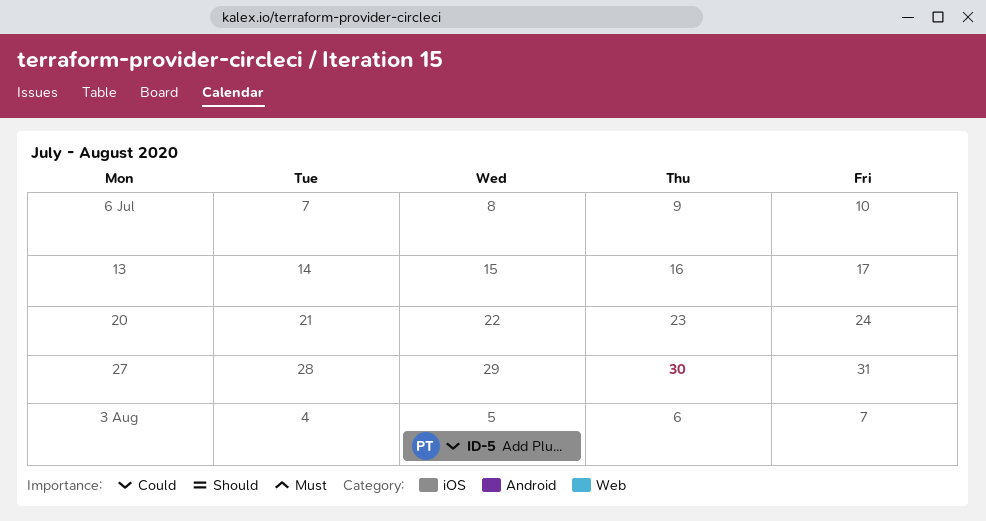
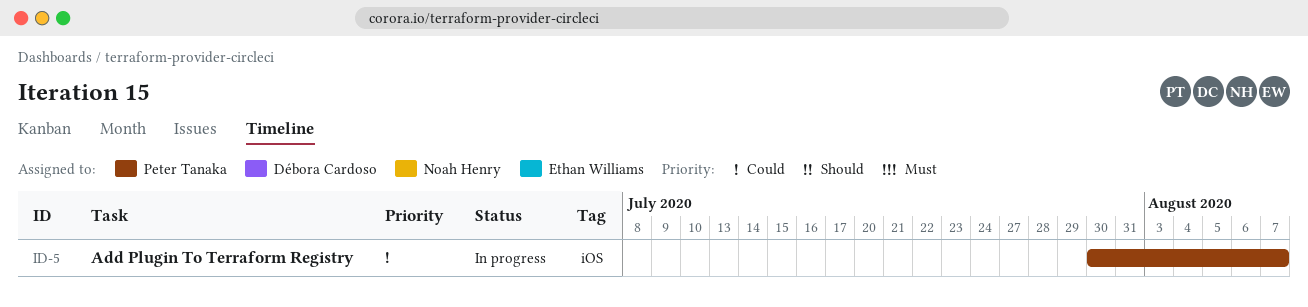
ID-5, start: Aug 5 -> Jul 30
ID-5, due: Aug 5 -> Aug 7

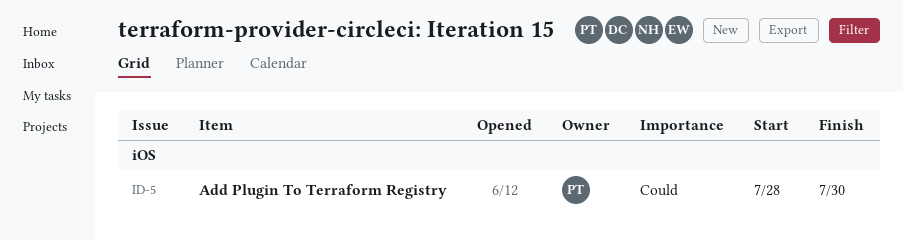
ID-5, start: Jul 30 -> Jul 28
ID-5, due: Aug 7 -> Jul 30

